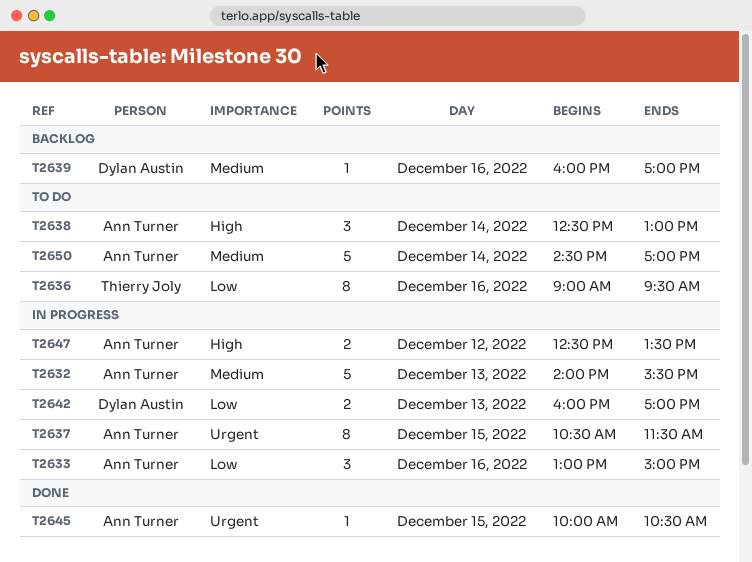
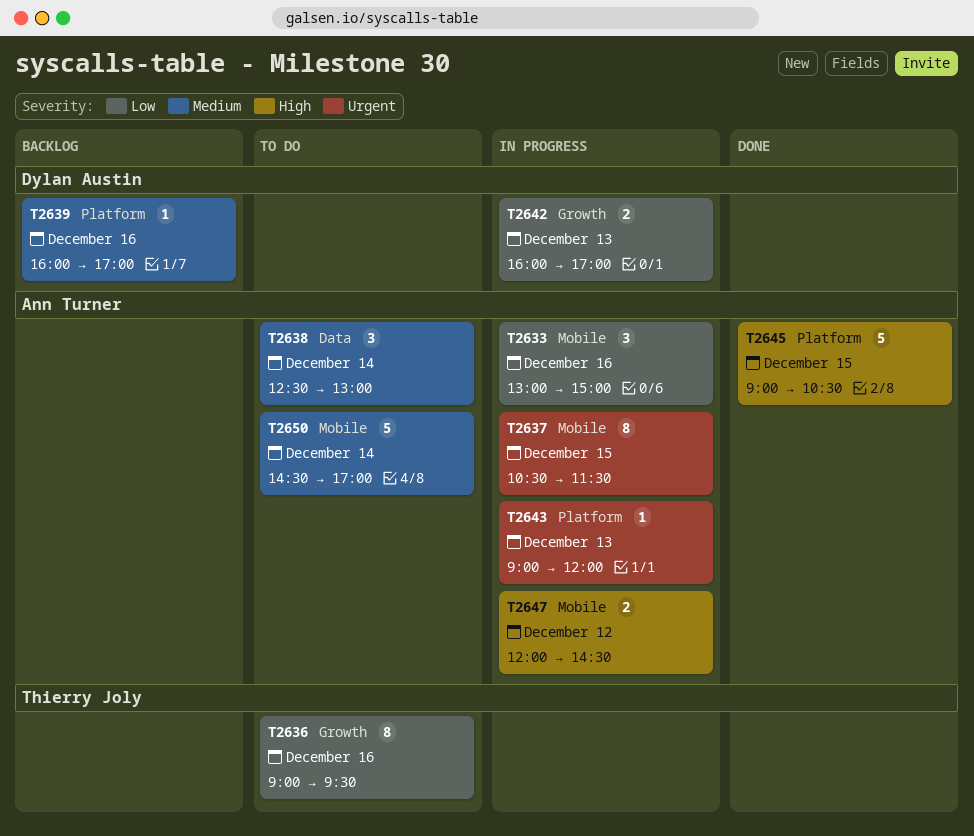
T2632: present -> none
T2638, priority: High -> Medium
T2643: none -> present
T2645, priority: Urgent -> High
T2645, estimate: 1 -> 5
T2645, begins: 10:00 -> 09:00
T2647, begins: 12:30 -> 12:00
T2647, ends: 13:30 -> 14:30

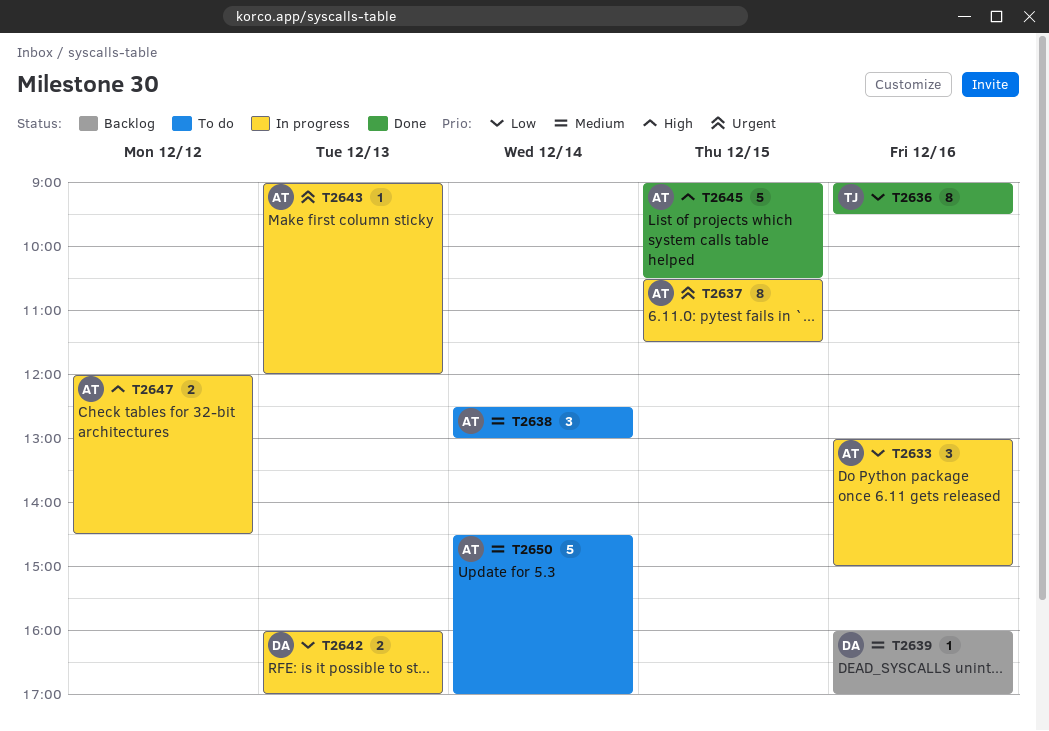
T2636, status: To do -> Done

